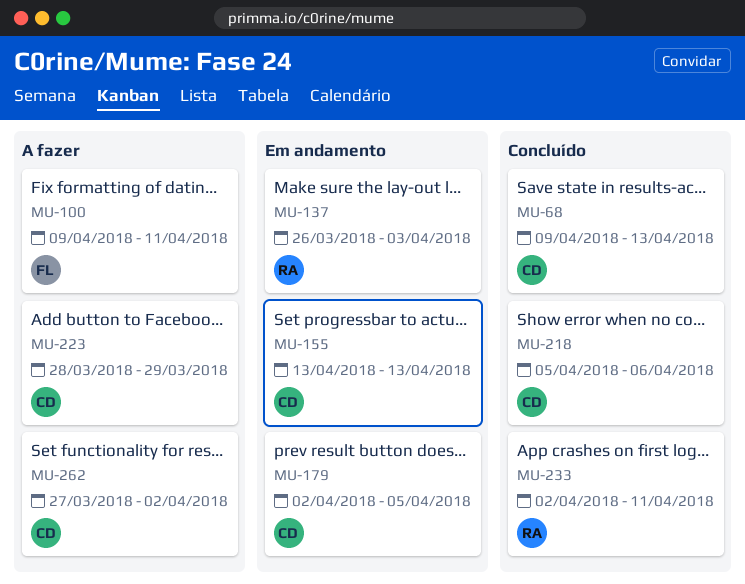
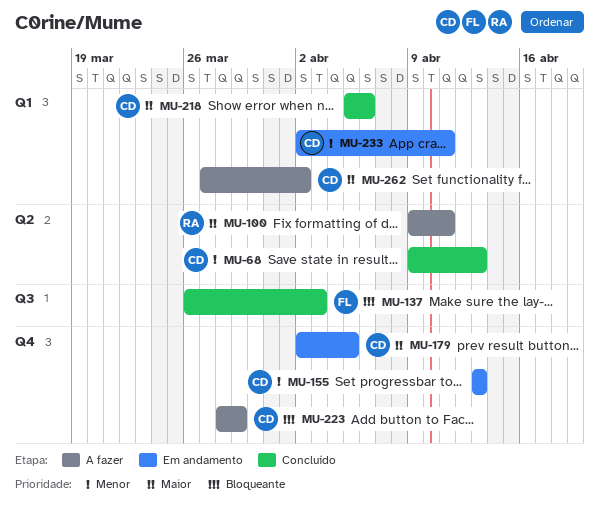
MU-100, owner: FL -> RA
MU-137, status: Em andamento -> Concluído
MU-137, owner: RA -> FL
MU-233, status: Concluído -> Em andamento
MU-233, owner: RA -> CD

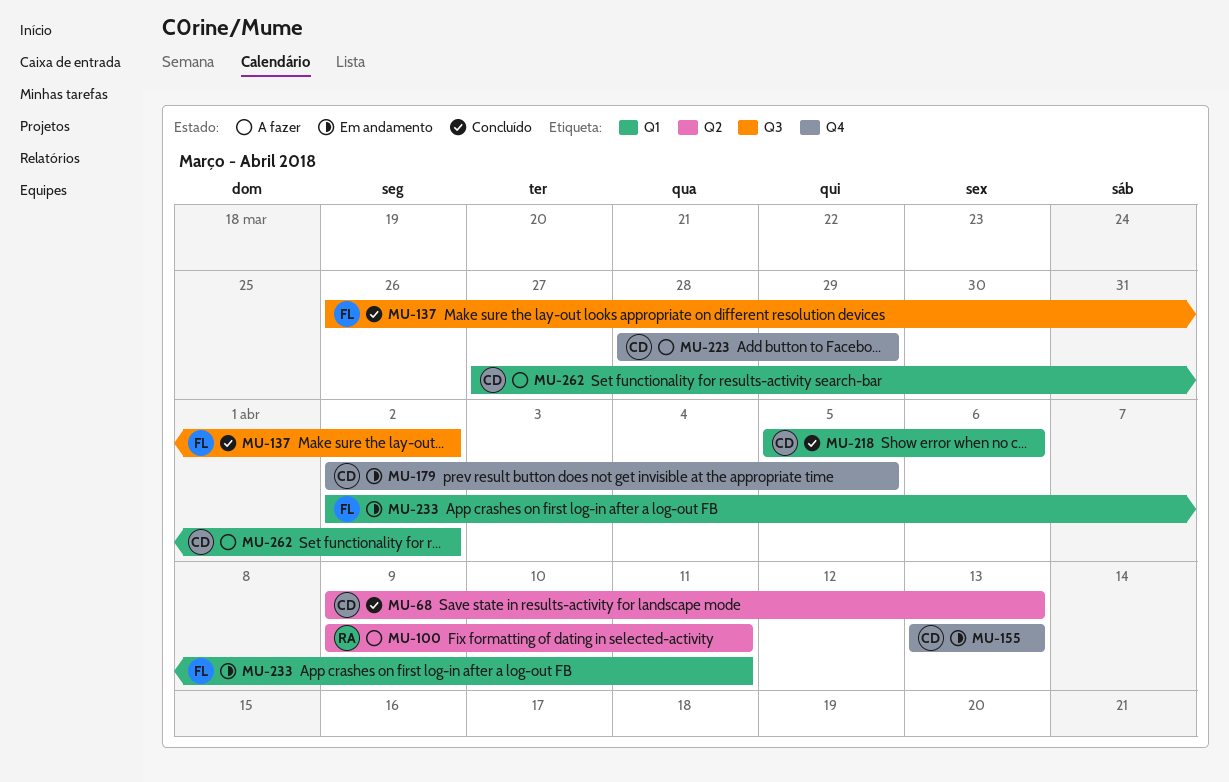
MU-137, due: Apr 3 -> Apr 2
MU-233, owner: CD -> FL

